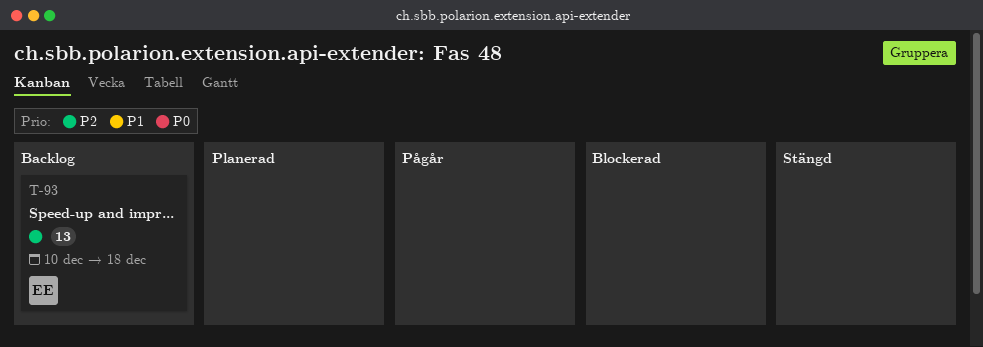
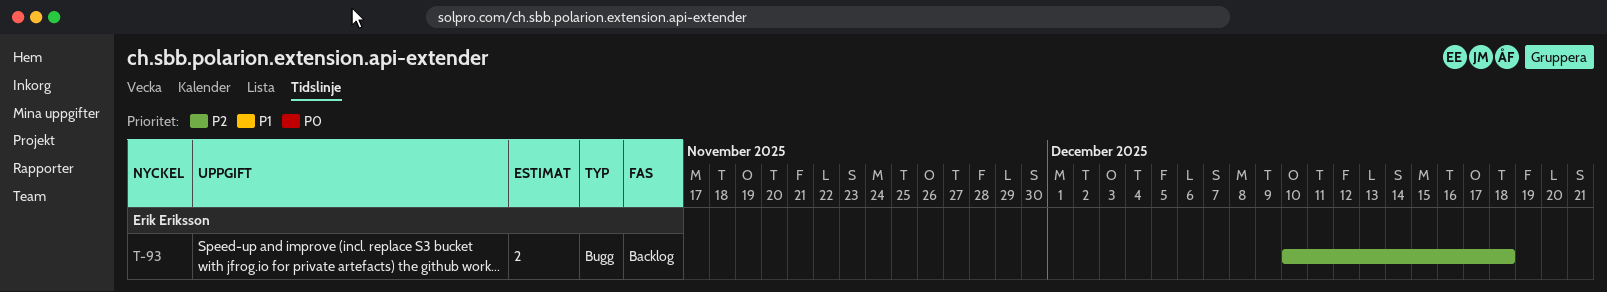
T-93, estimate: 13 -> 2

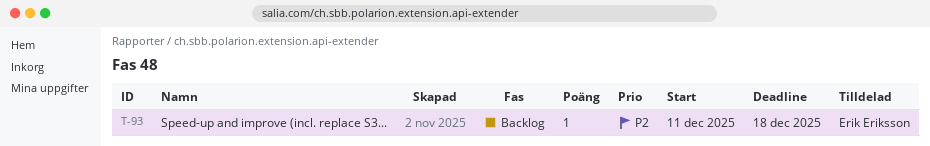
T-93, estimate: 2 -> 1
T-93, start: Dec 10 -> Dec 11

